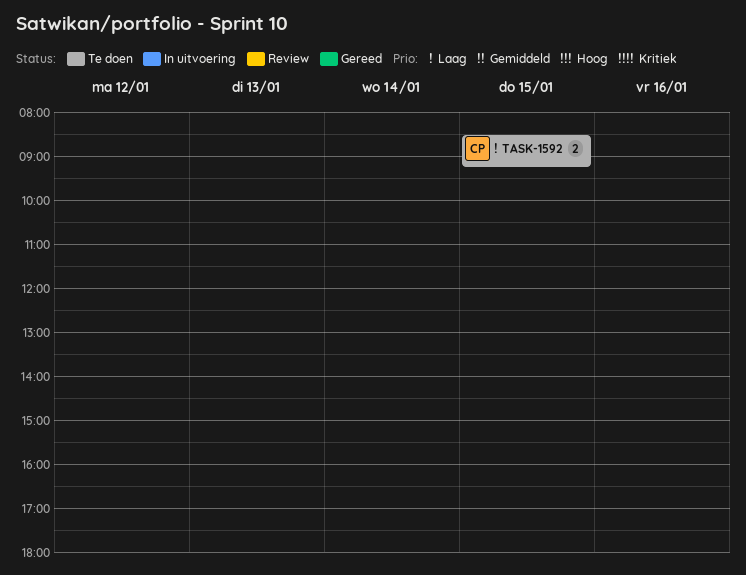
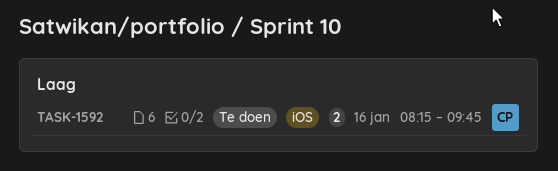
TASK-1592, day: Jan 15 -> Jan 16
TASK-1592, begins: 08:30 -> 08:15
TASK-1592, ends: 09:15 -> 09:45

